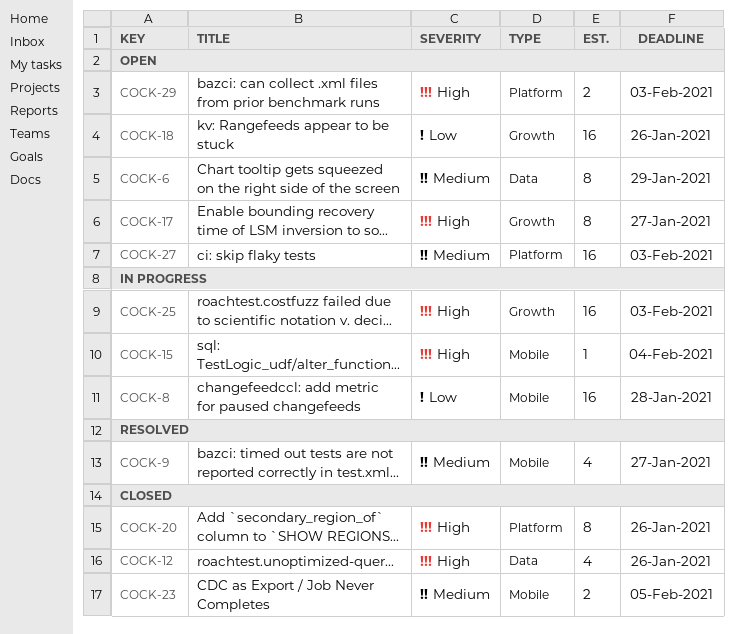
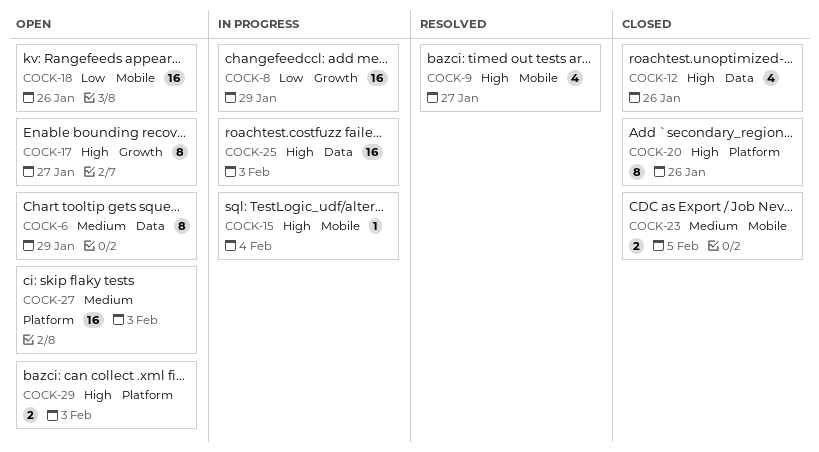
COCK-8, label: Mobile -> Growth
COCK-8, due: Jan 28 -> Jan 29
COCK-9, priority: Medium -> High
COCK-18, label: Growth -> Mobile
COCK-25, label: Growth -> Data

